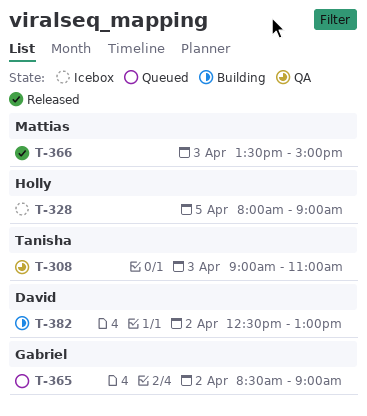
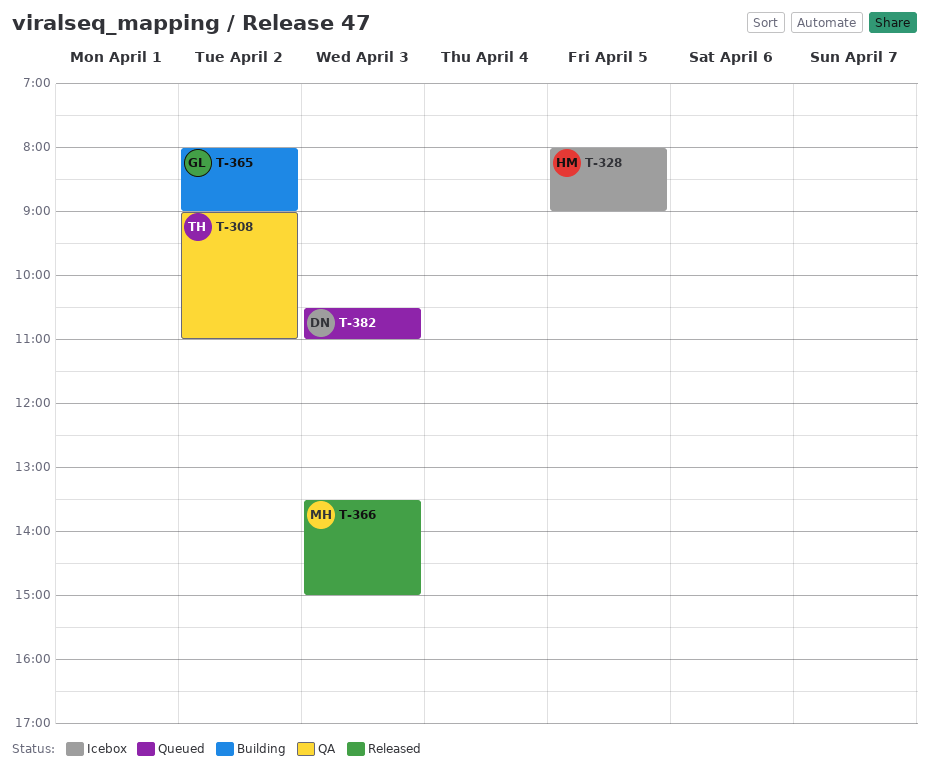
T-308, day: Apr 3 -> Apr 2
T-365, status: Queued -> Building
T-365, begins: 08:30 -> 08:00
T-382, status: Building -> Queued
T-382, day: Apr 2 -> Apr 3
T-382, begins: 12:30 -> 10:30
T-382, ends: 13:00 -> 11:00

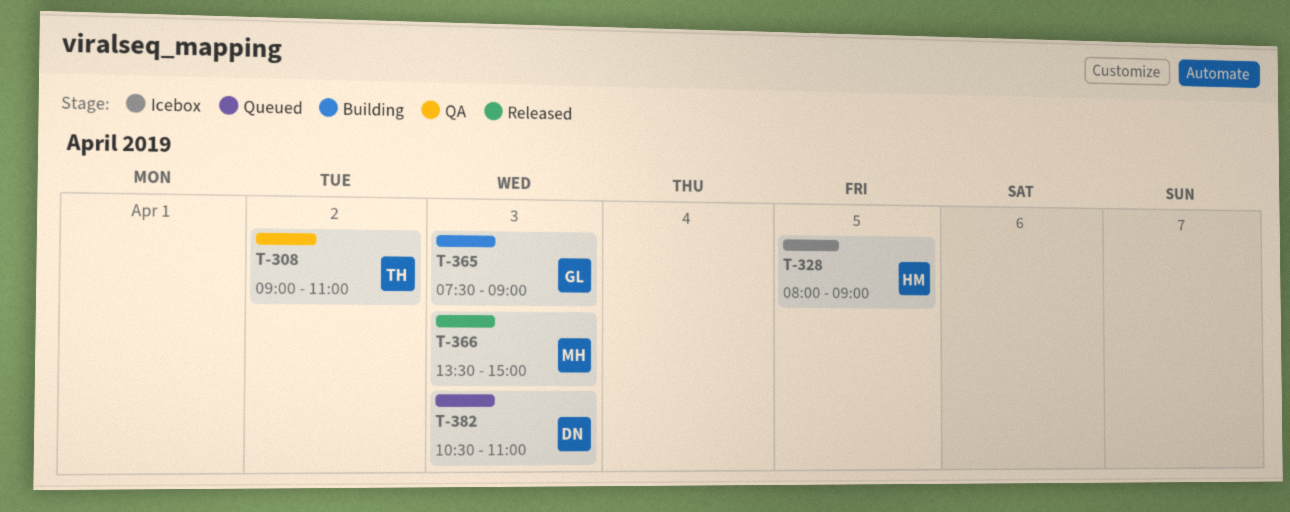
T-365, day: Apr 2 -> Apr 3
T-365, begins: 08:00 -> 07:30

